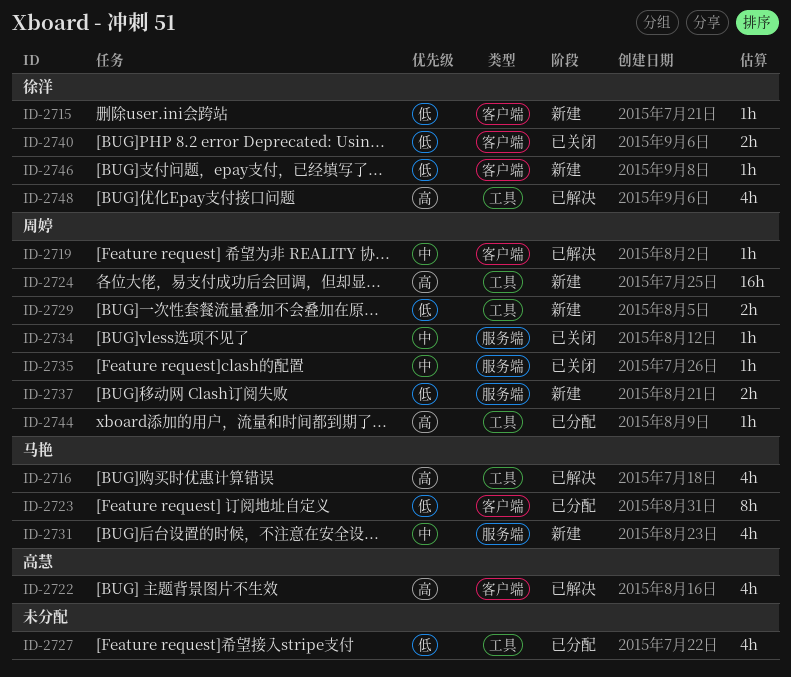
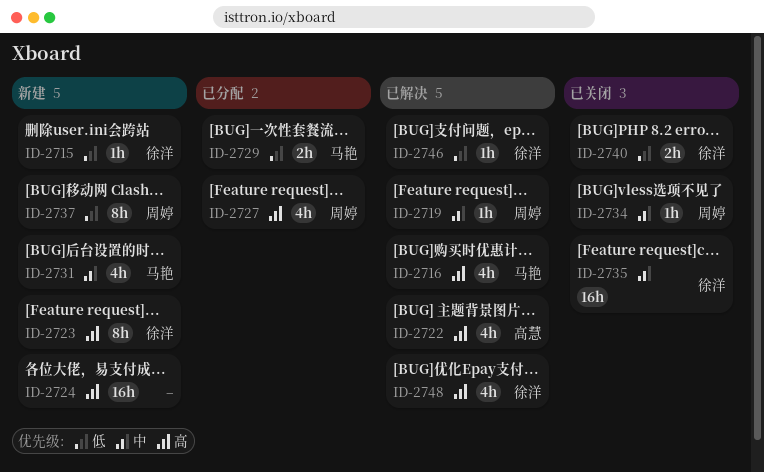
ID-2723, status: 已分配 -> 新建
ID-2723, owner: 马艳 -> 徐洋
ID-2723, priority: 低 -> 高
ID-2724, owner: 周婷 -> none
ID-2727, owner: none -> 周婷
ID-2727, priority: 低 -> 高
ID-2729, status: 新建 -> 已分配
ID-2729, owner: 周婷 -> 马艳
ID-2735, owner: 周婷 -> 徐洋
ID-2735, estimate: 1h -> 16h
ID-2737, estimate: 2h -> 8h
ID-2744: present -> none
ID-2746, status: 新建 -> 已解决

